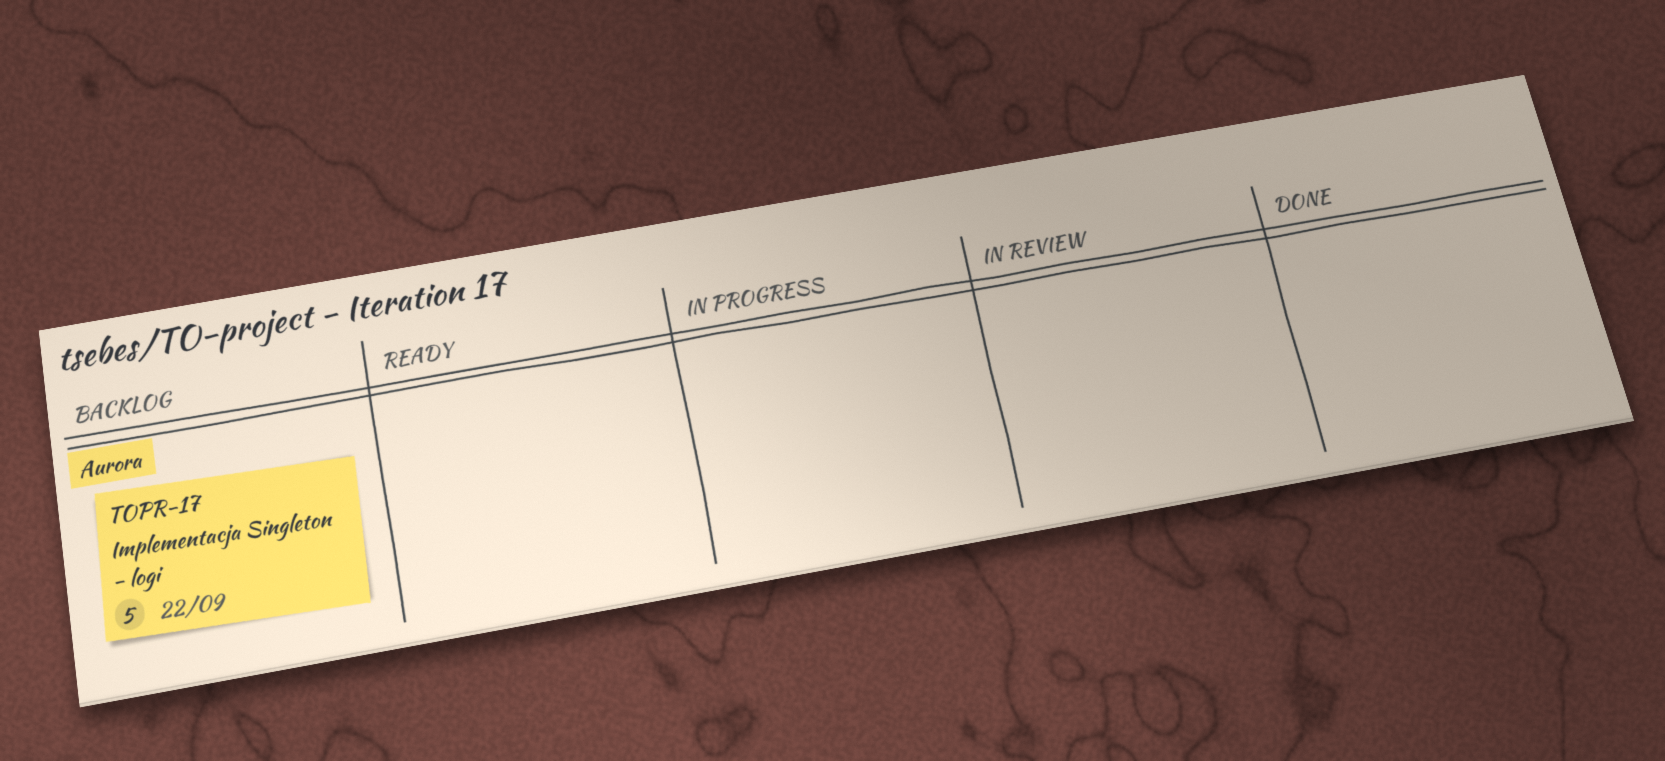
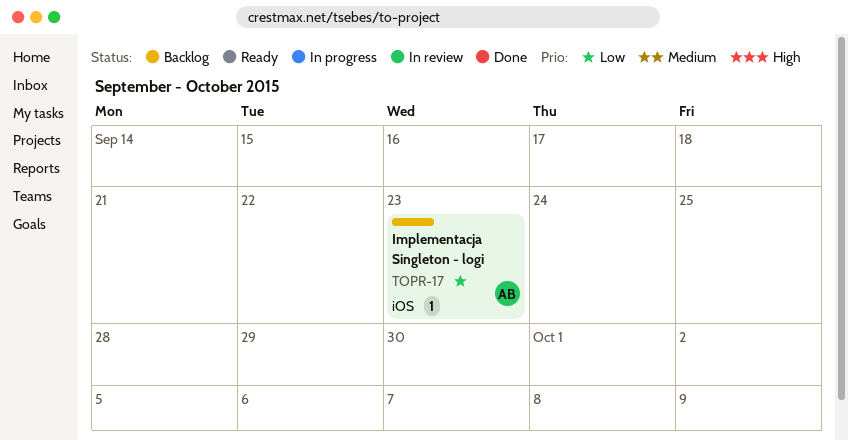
TOPR-17, estimate: 5 -> 1
TOPR-17, due: Sep 22 -> Sep 23

